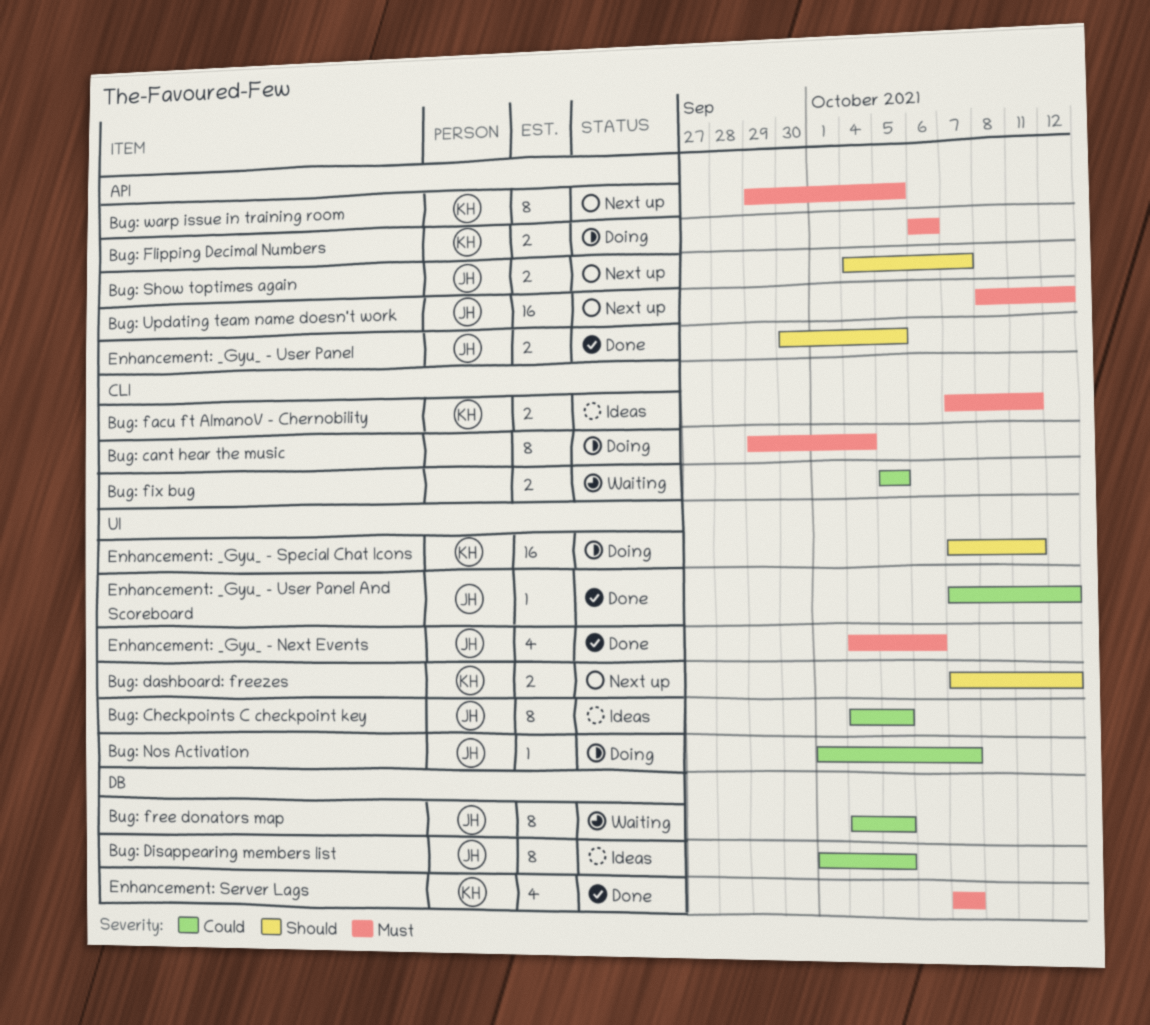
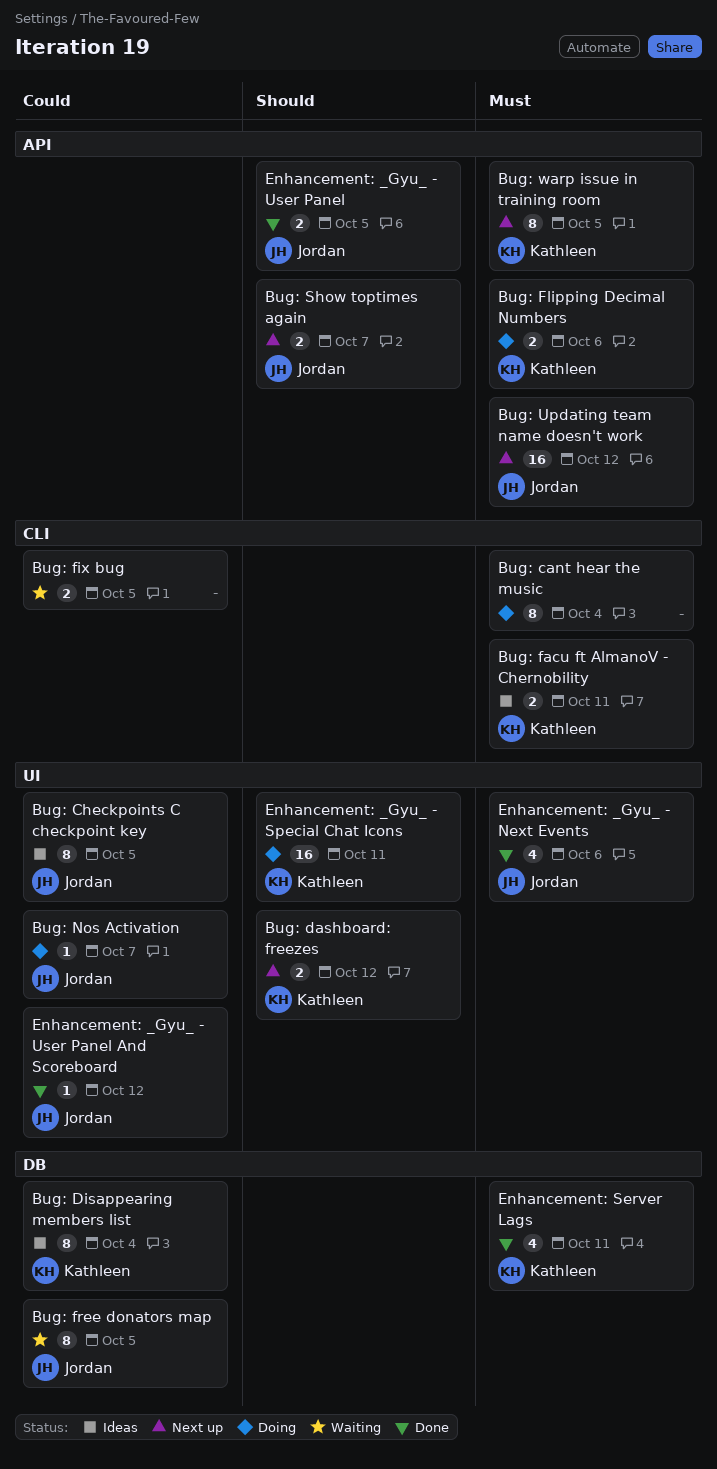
Bug: Disappearing members list, owner: Jordan -> Kathleen
Bug: Disappearing members list, due: Oct 5 -> Oct 4
Enhancement: Server Lags, due: Oct 7 -> Oct 11

